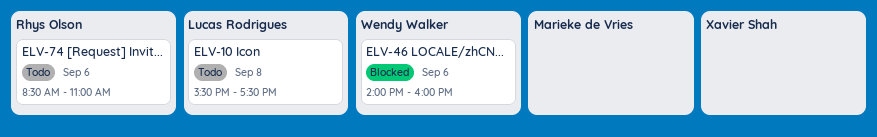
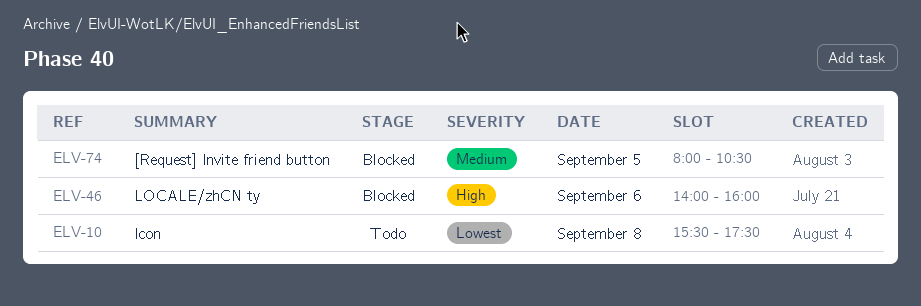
ELV-74, status: Todo -> Blocked
ELV-74, day: Sep 6 -> Sep 5
ELV-74, begins: 08:30 -> 08:00
ELV-74, ends: 11:00 -> 10:30

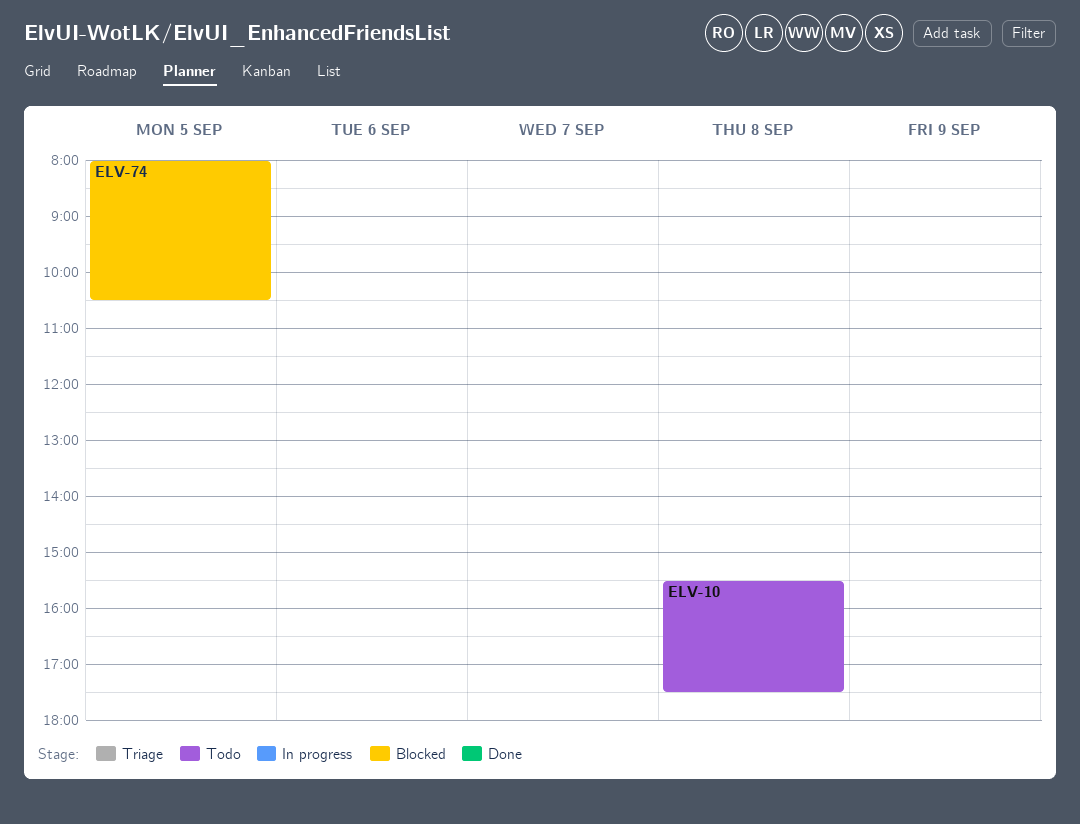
ELV-46: present -> none

